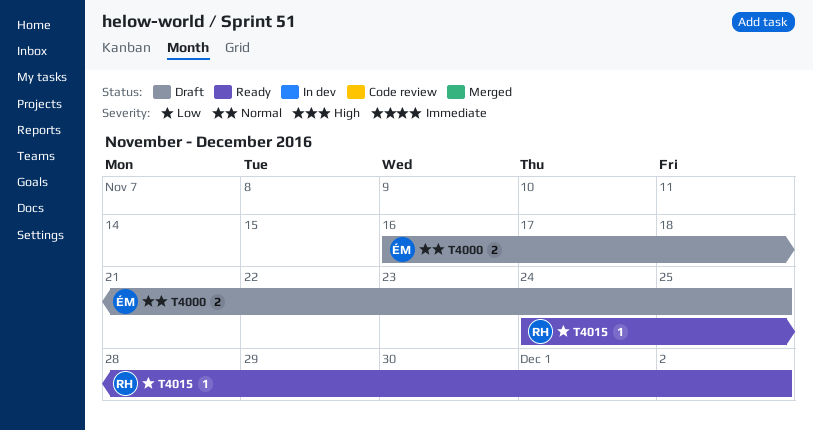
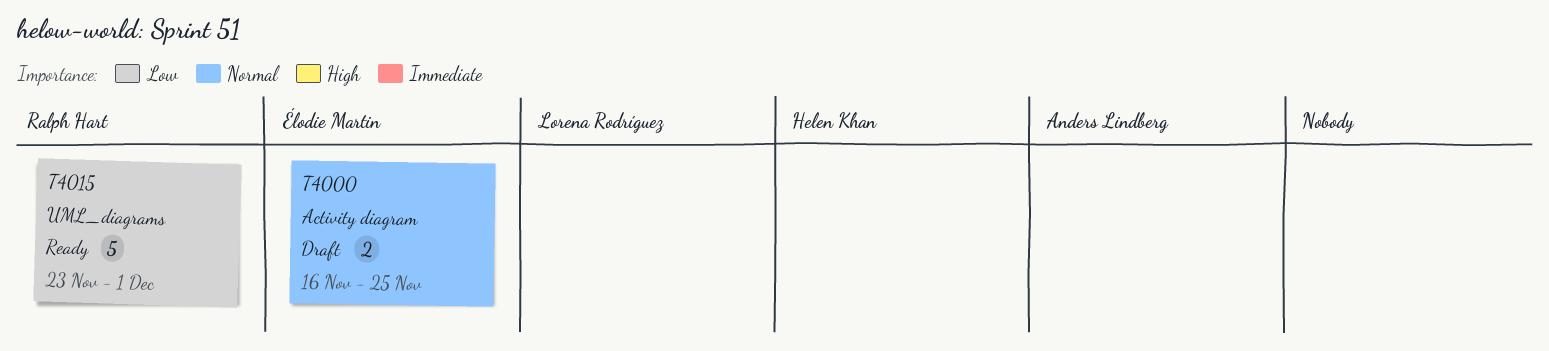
T4015, estimate: 1 -> 5
T4015, start: Nov 24 -> Nov 23
T4015, due: Dec 2 -> Dec 1

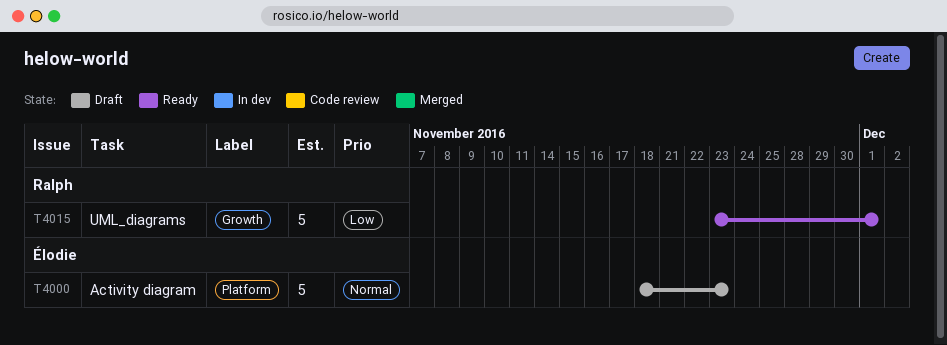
T4000, estimate: 2 -> 5
T4000, start: Nov 16 -> Nov 18
T4000, due: Nov 25 -> Nov 23

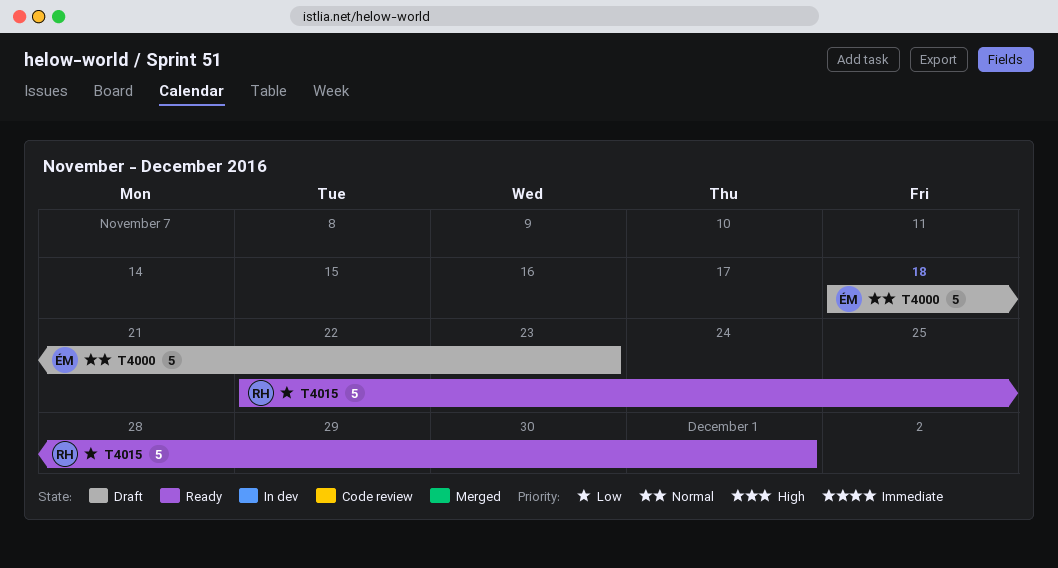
T4015, start: Nov 23 -> Nov 22

